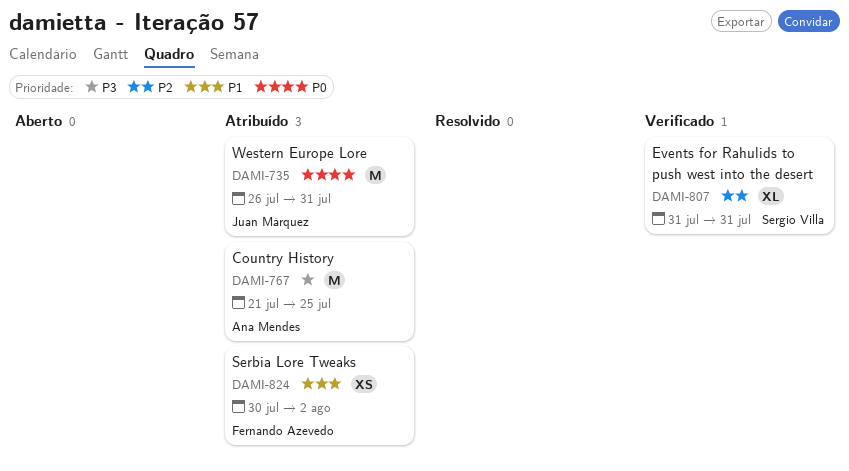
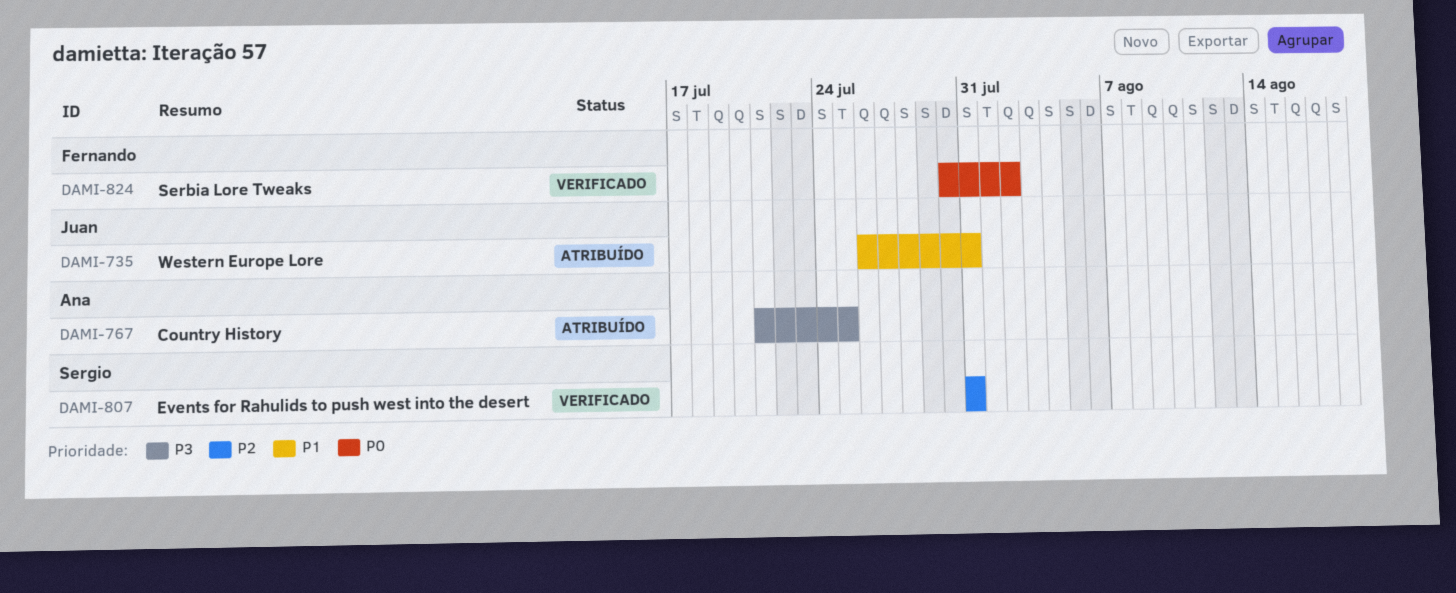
DAMI-735, priority: P0 -> P1
DAMI-824, status: Atribuído -> Verificado
DAMI-824, priority: P1 -> P0

